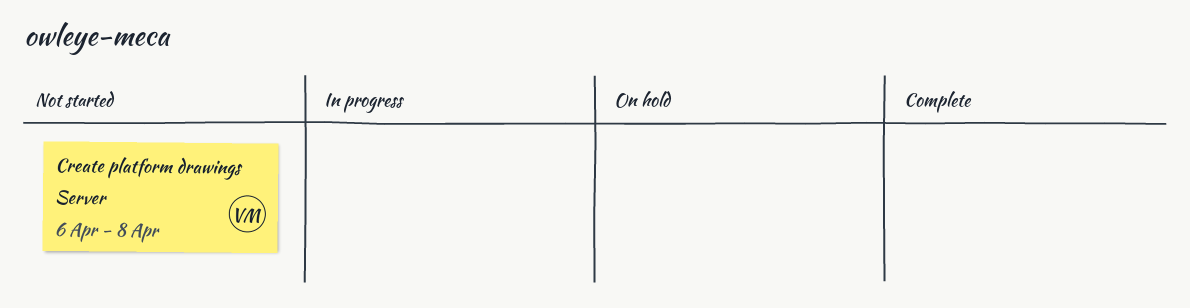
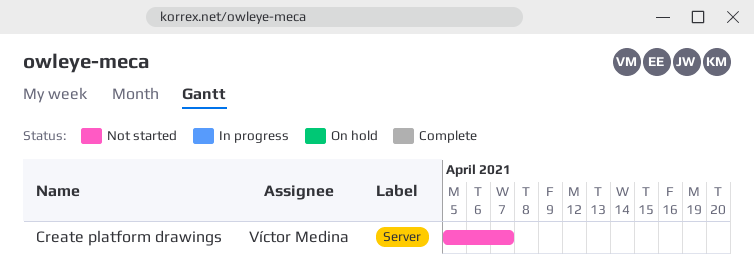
Create platform drawings, start: Apr 6 -> Apr 5
Create platform drawings, due: Apr 8 -> Apr 7

